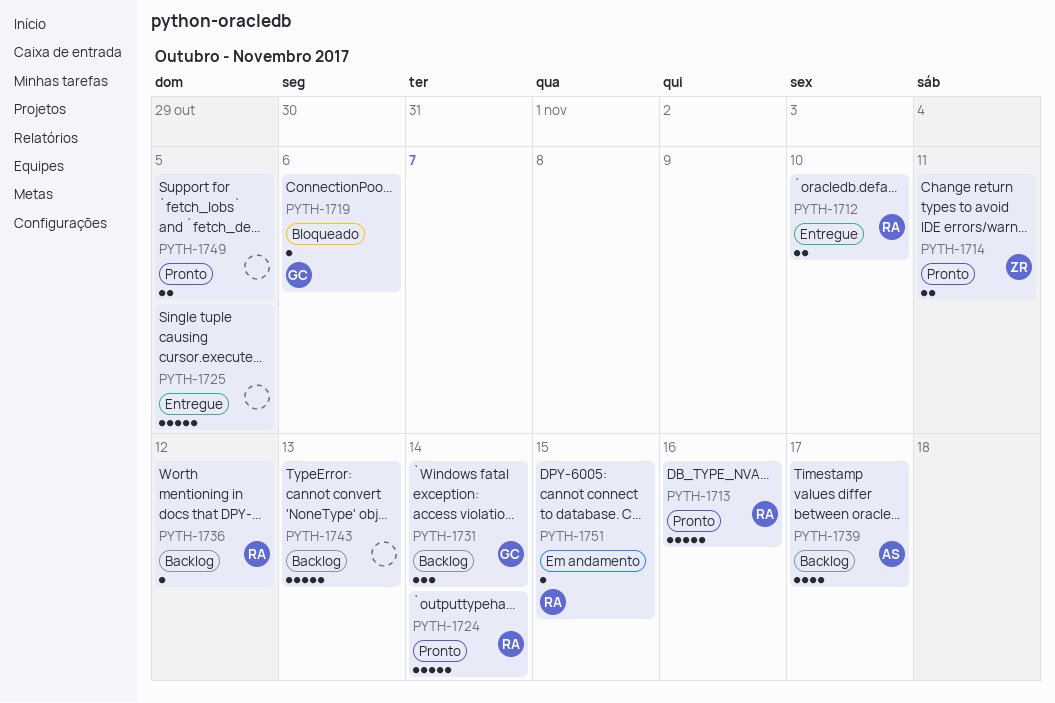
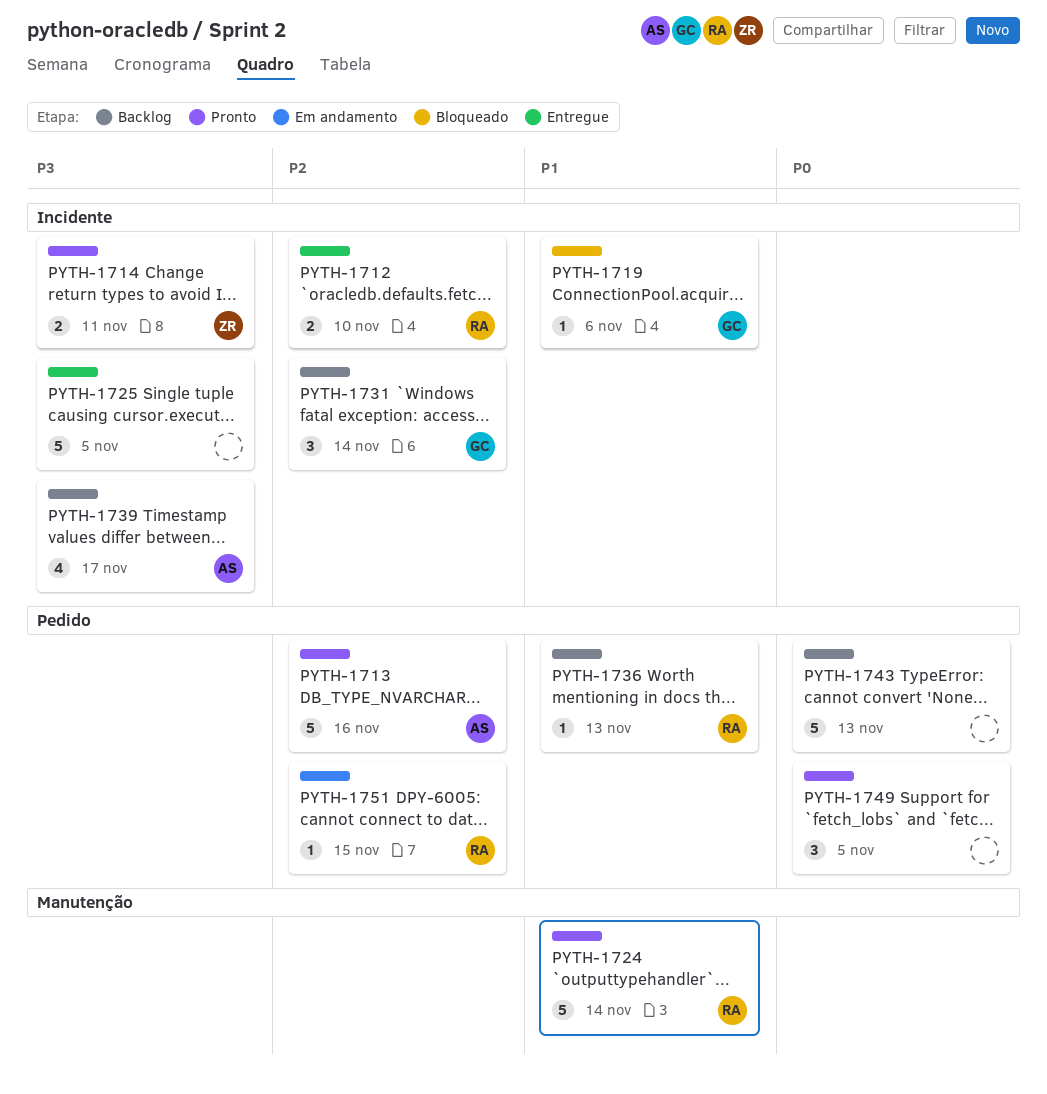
PYTH-1713, owner: RA -> AS
PYTH-1736, due: Nov 12 -> Nov 13
PYTH-1749, estimate: 2 -> 3

